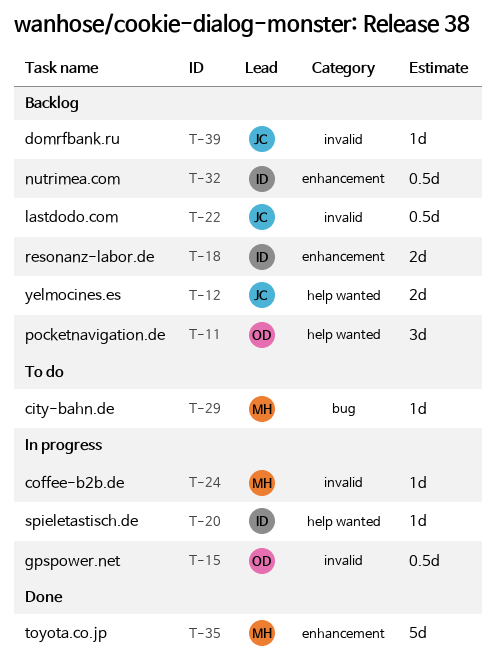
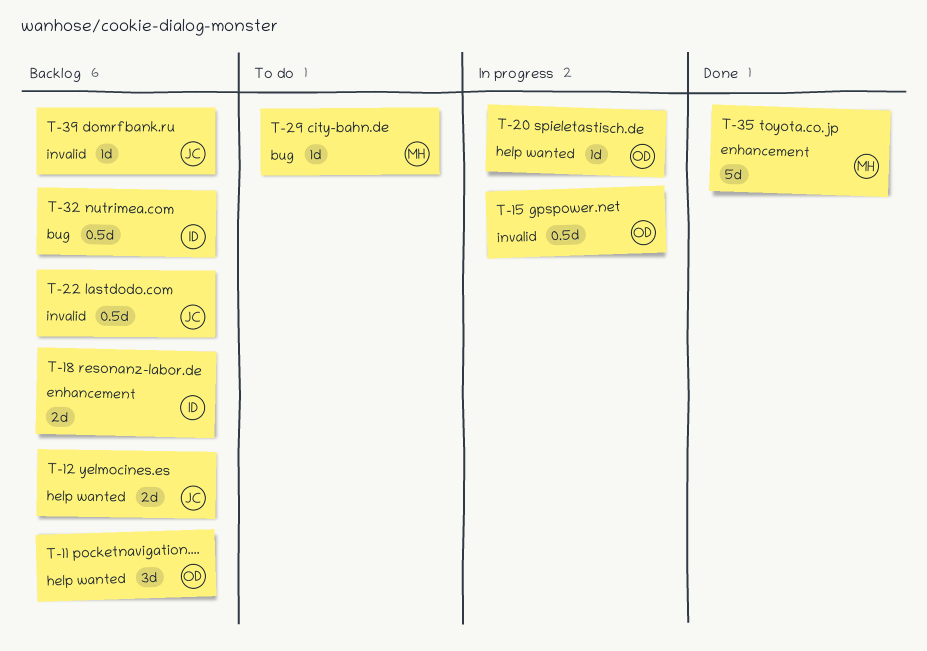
T-20, owner: ID -> OD
T-24: present -> none
T-32, label: enhancement -> bug

